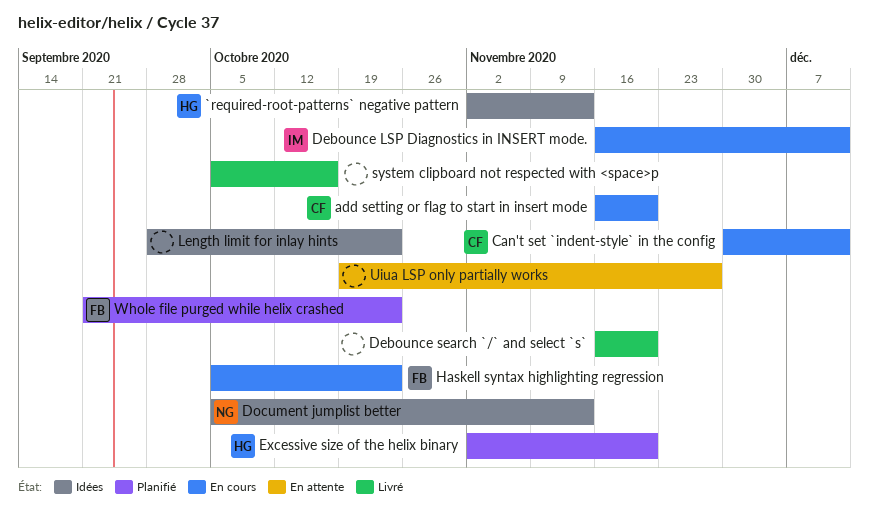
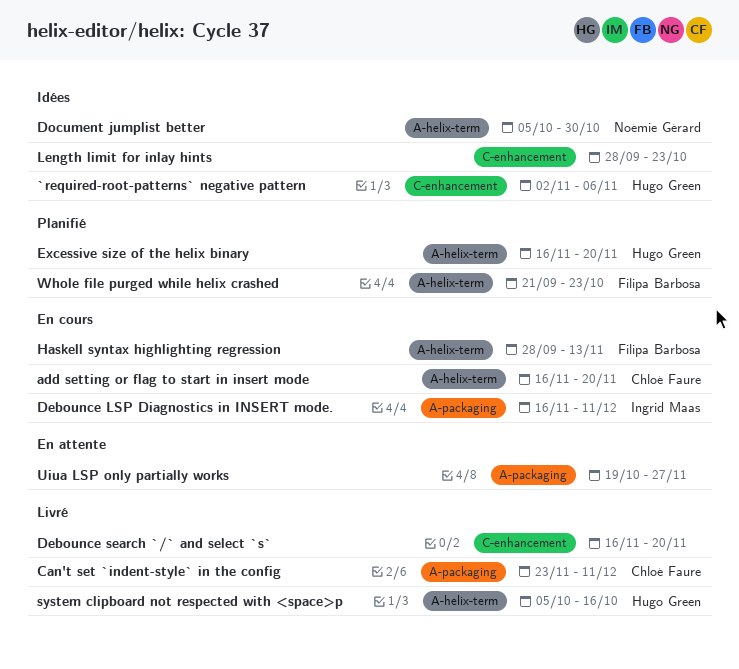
`required-root-patterns` negative pattern, due: Nov 13 -> Nov 6
Can't set `indent-style` in the config, status: En cours -> Livré
Can't set `indent-style` in the config, start: Nov 30 -> Nov 23
Document jumplist better, due: Nov 13 -> Oct 30
Excessive size of the helix binary, start: Nov 2 -> Nov 16
Haskell syntax highlighting regression, start: Oct 5 -> Sep 28
Haskell syntax highlighting regression, due: Oct 23 -> Nov 13
system clipboard not respected with <space>p, owner: none -> Hugo Green

